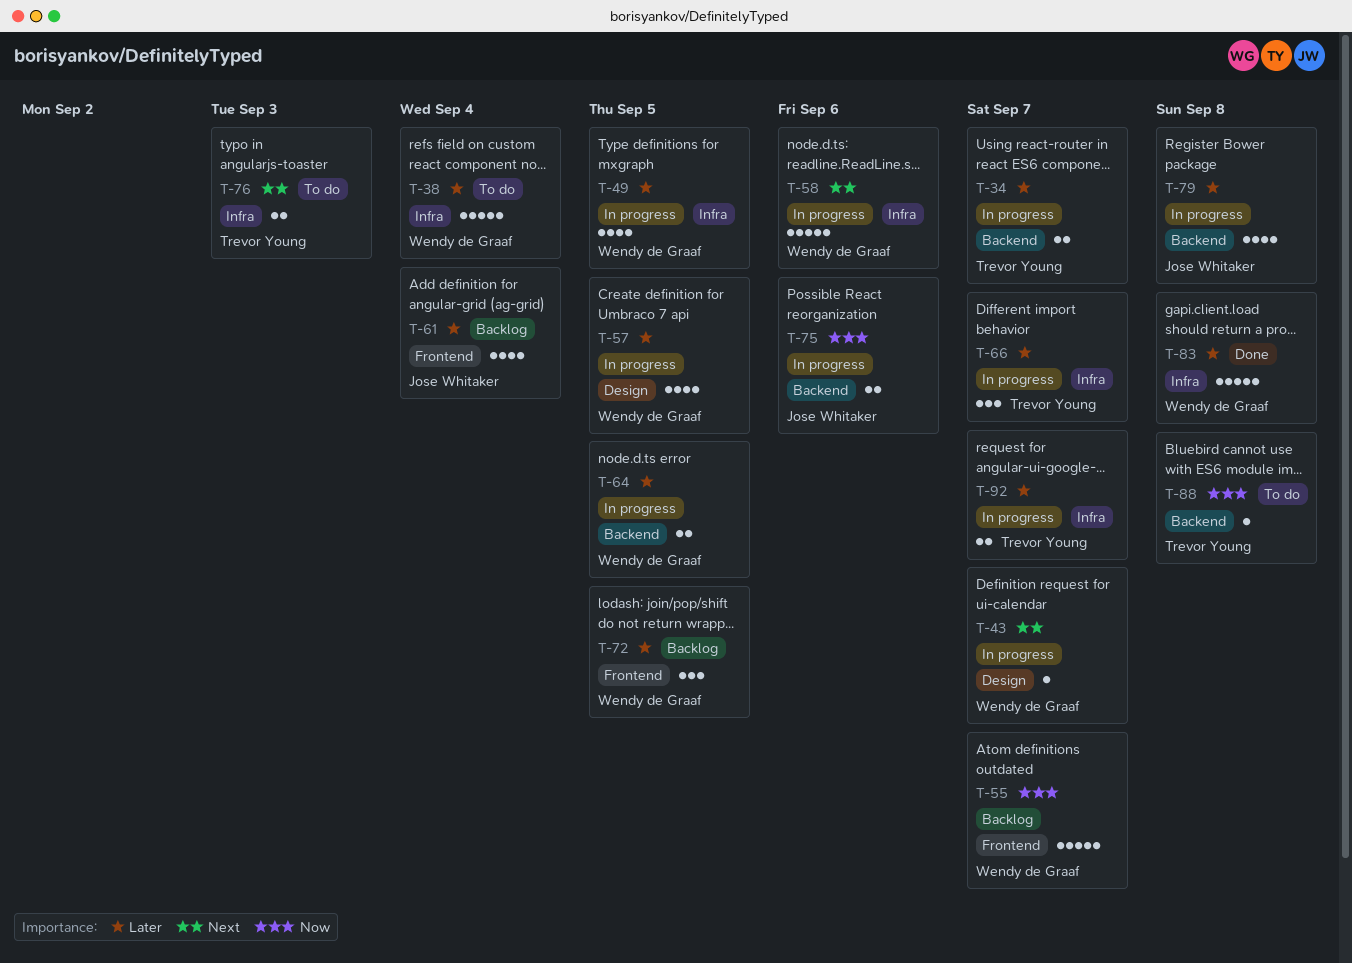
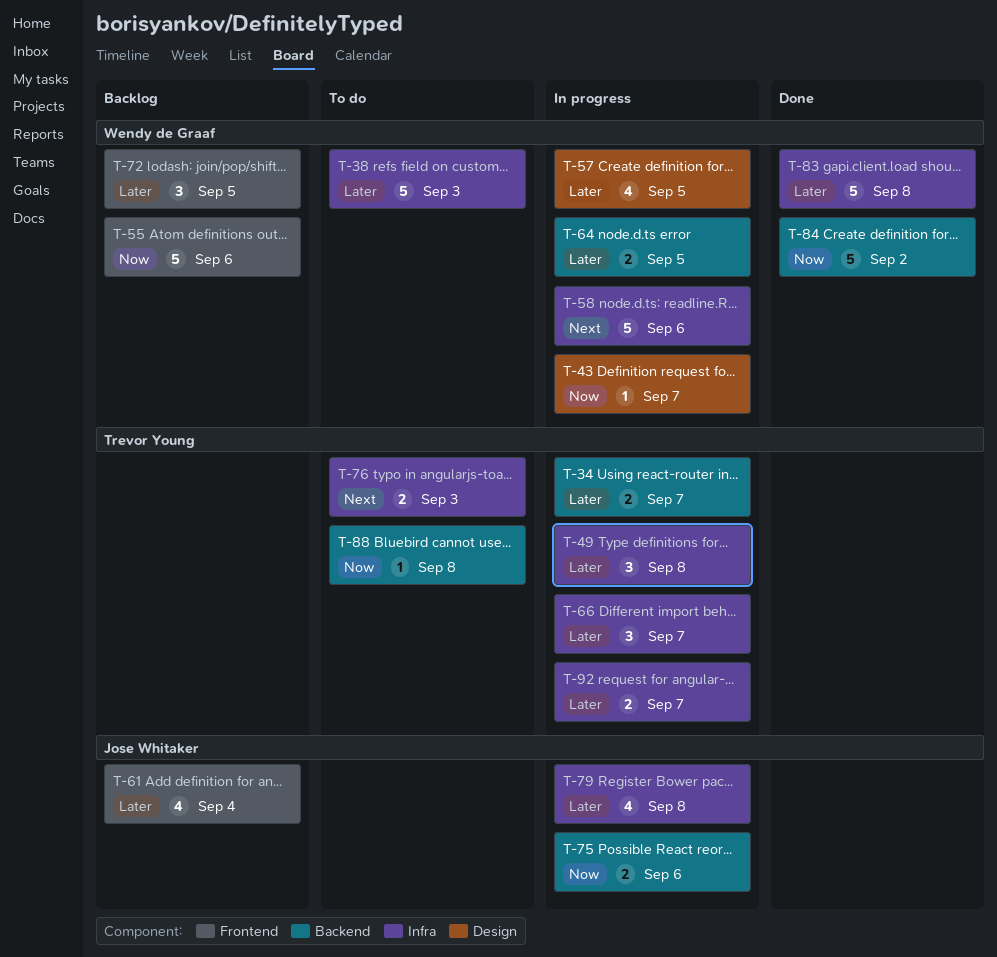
T-38, due: Sep 4 -> Sep 3
T-43, priority: Next -> Now
T-49, owner: Wendy de Graaf -> Trevor Young
T-49, estimate: 4 -> 3
T-49, due: Sep 5 -> Sep 8
T-55, due: Sep 7 -> Sep 6
T-79, label: Backend -> Infra
T-84: none -> present

